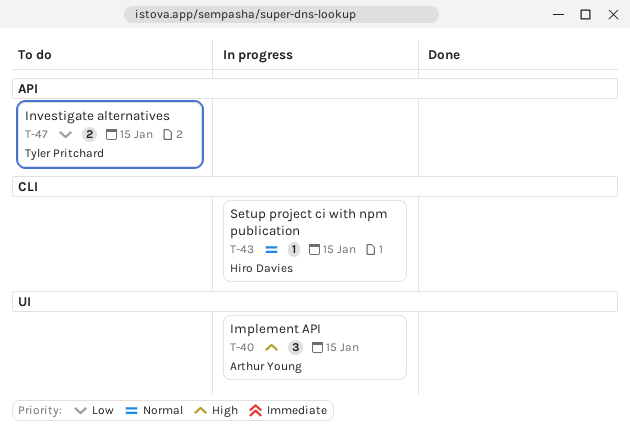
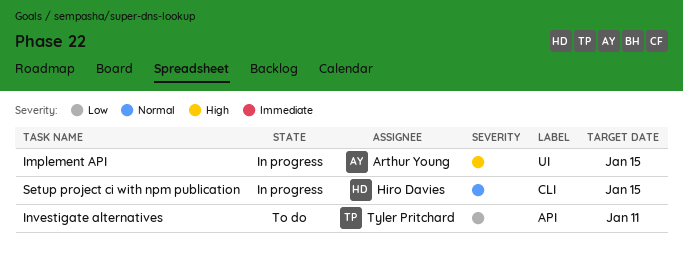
Investigate alternatives, due: Jan 15 -> Jan 11

